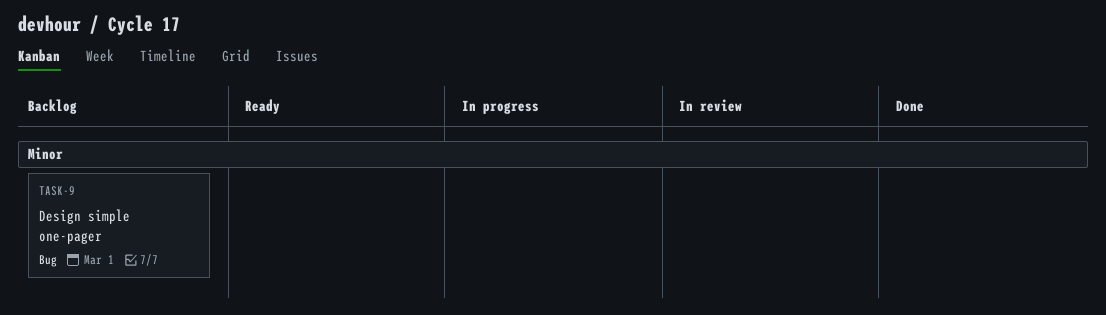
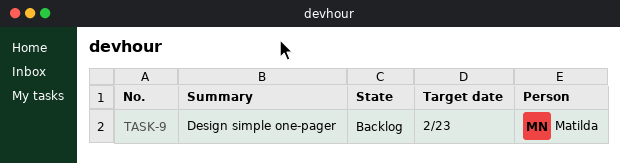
TASK-9, due: Mar 1 -> Feb 23

